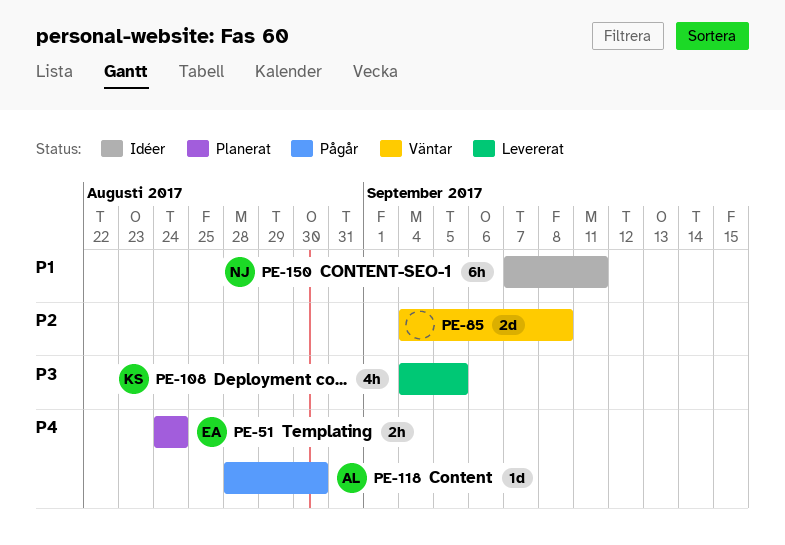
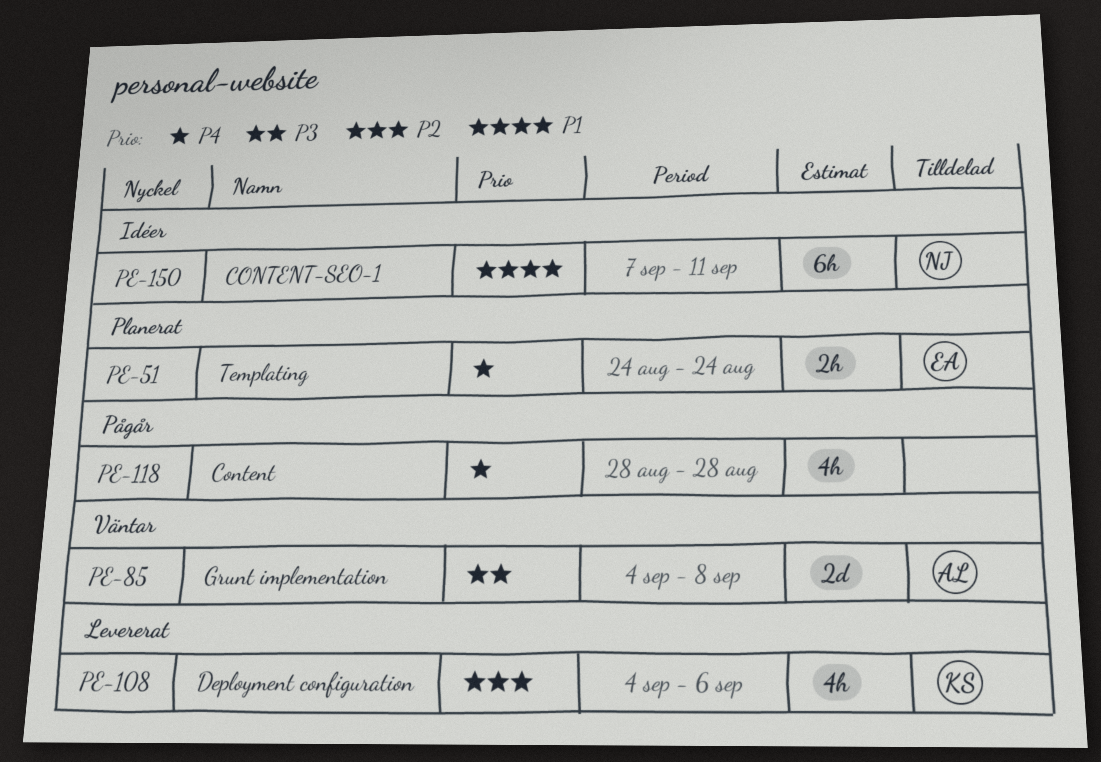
PE-85, owner: none -> AL
PE-85, priority: P2 -> P3
PE-108, priority: P3 -> P2
PE-108, due: Sep 5 -> Sep 6
PE-118, owner: AL -> none
PE-118, estimate: 1d -> 4h
PE-118, due: Aug 30 -> Aug 28

